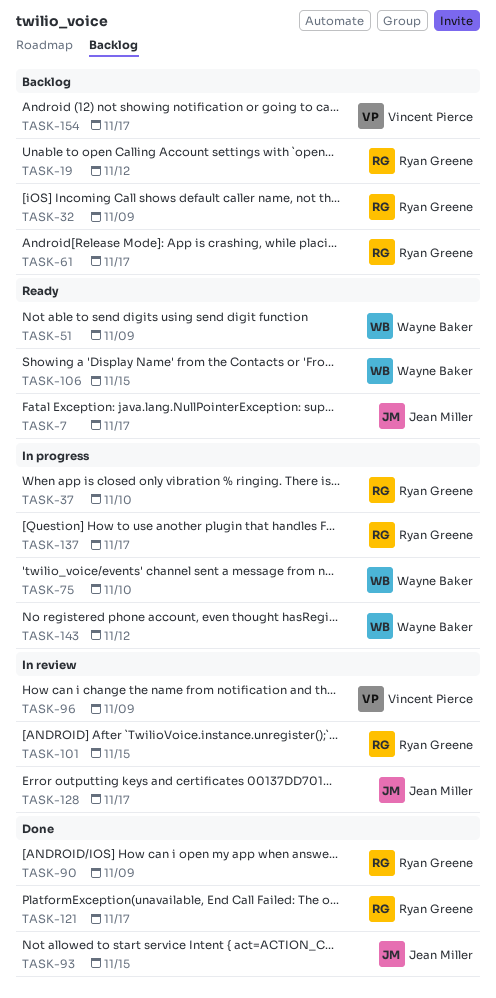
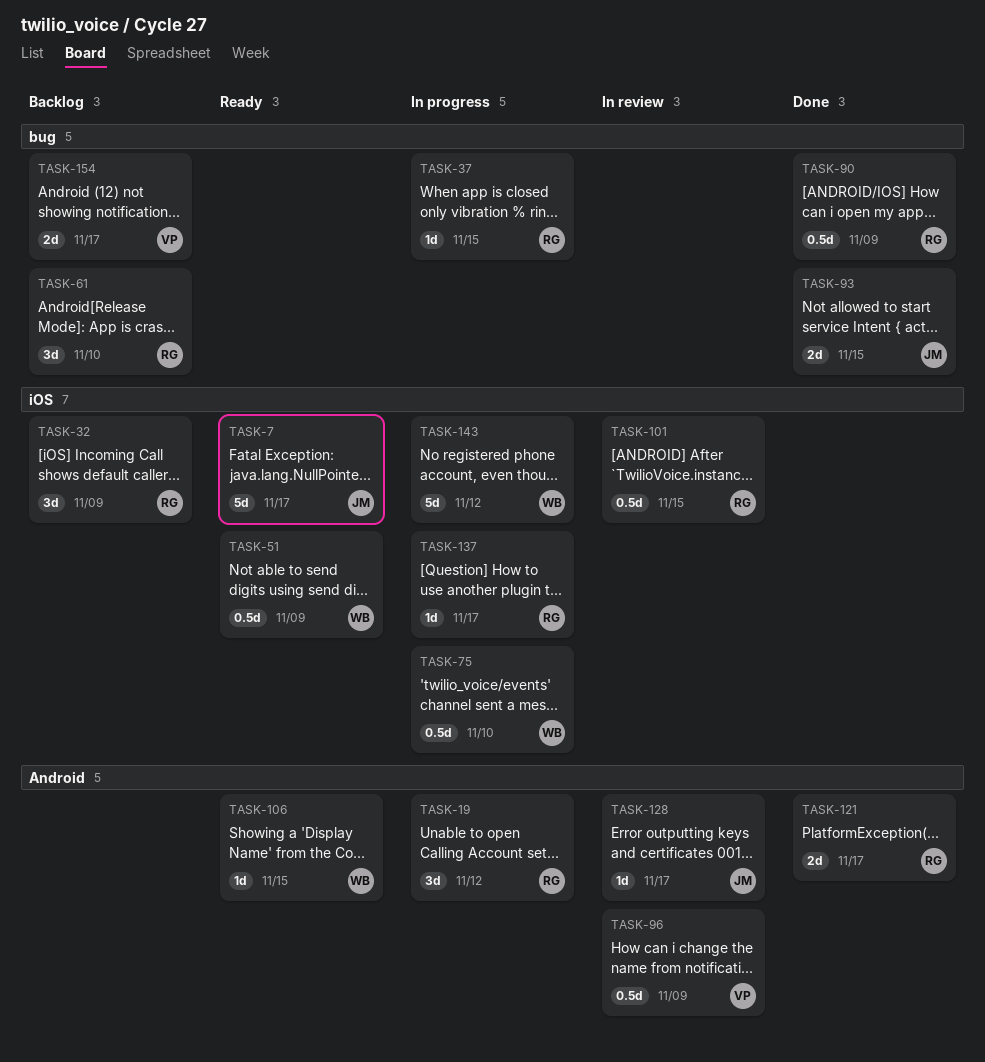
TASK-19, status: Backlog -> In progress
TASK-37, due: Nov 10 -> Nov 15
TASK-61, due: Nov 17 -> Nov 10

